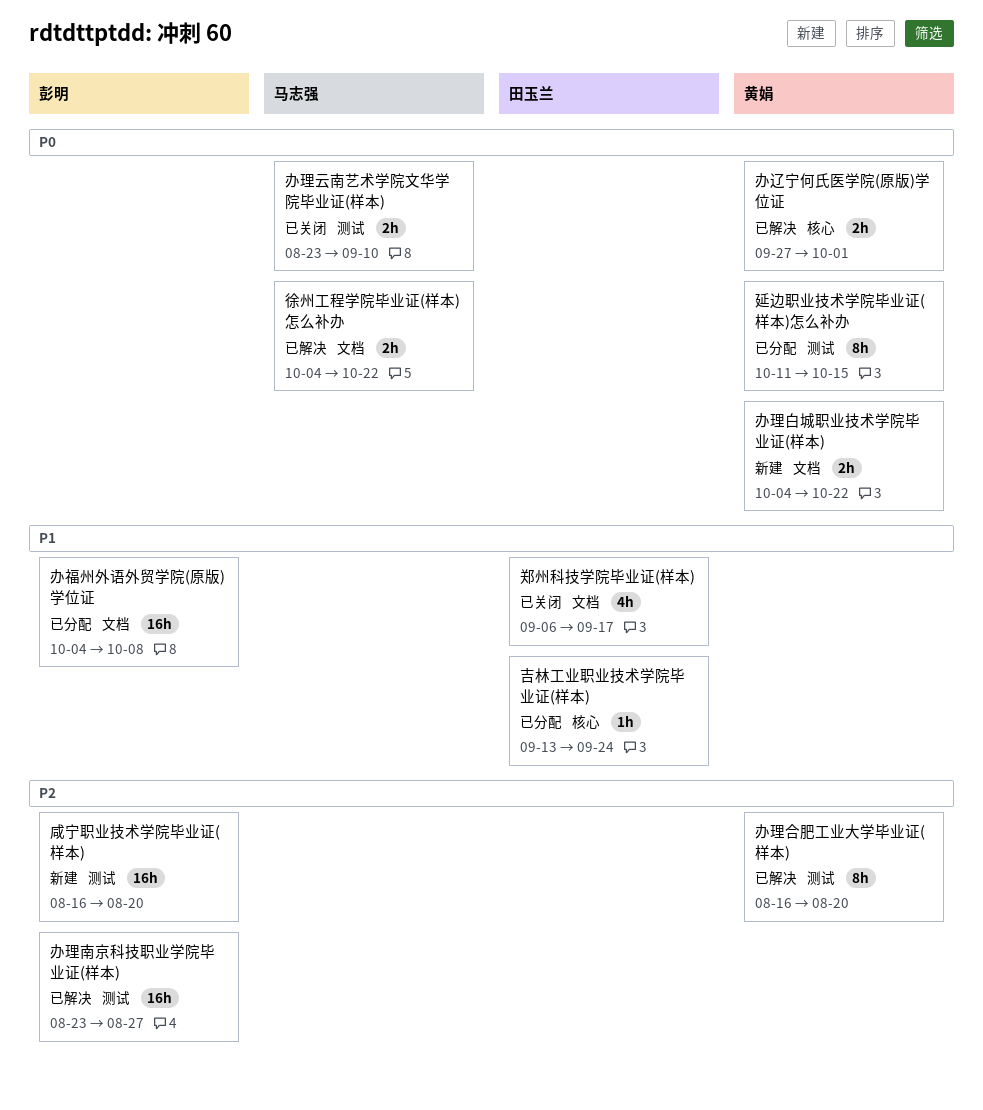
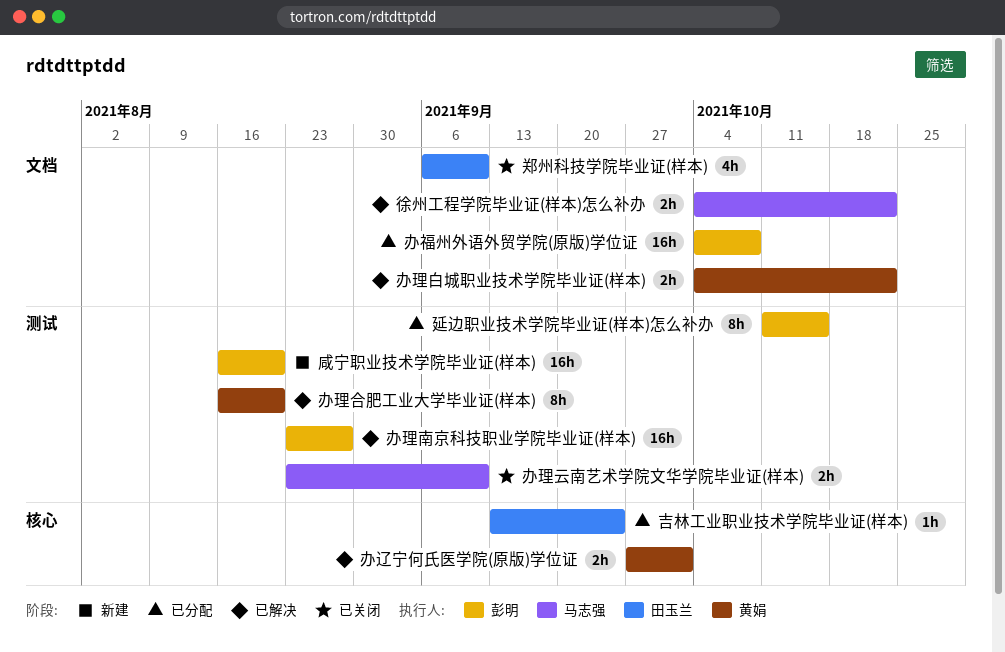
办理白城职业技术学院毕业证(样本), status: 新建 -> 已解决
延边职业技术学院毕业证(样本)怎么补办, owner: 黄娟 -> 彭明
郑州科技学院毕业证(样本), due: Sep 17 -> Sep 10

